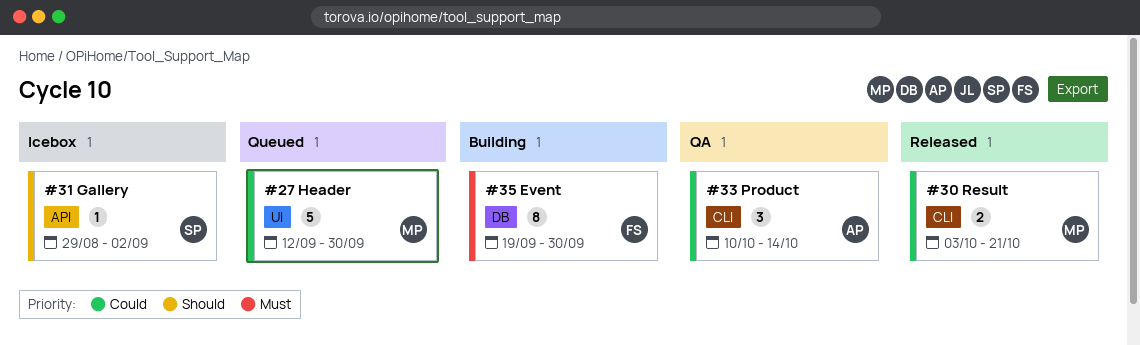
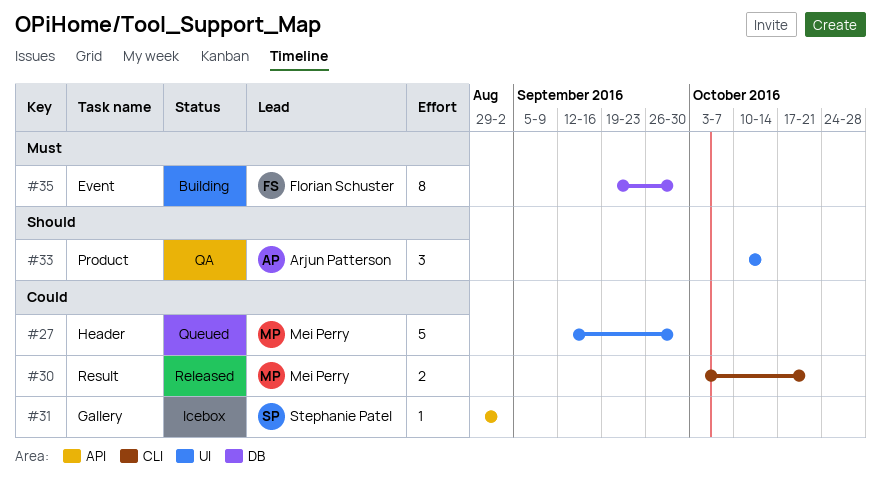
#31, priority: Should -> Could
#33, priority: Could -> Should
#33, label: CLI -> UI

